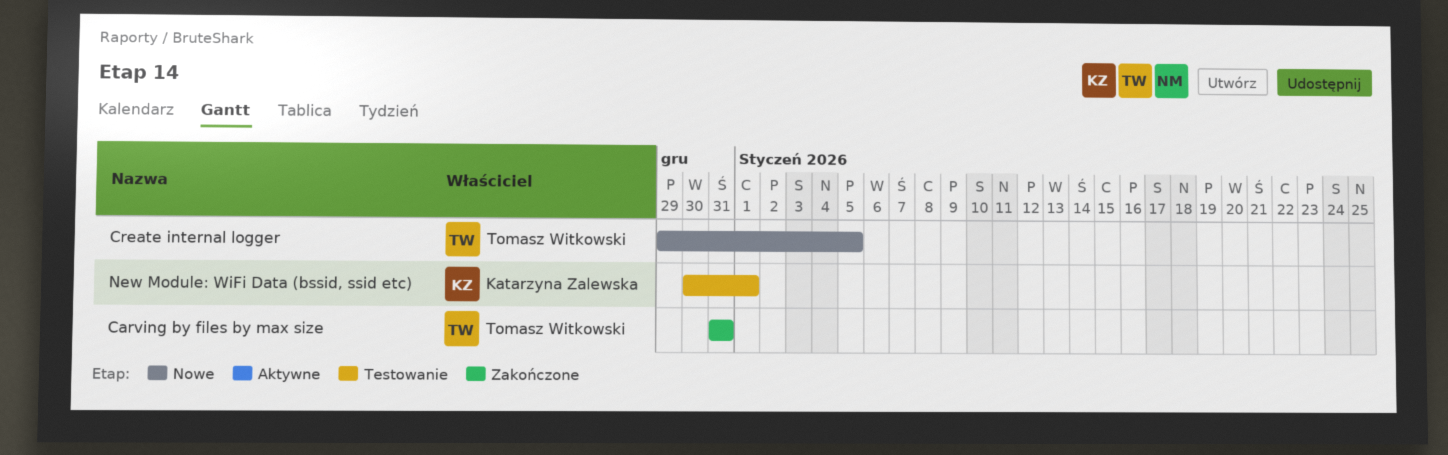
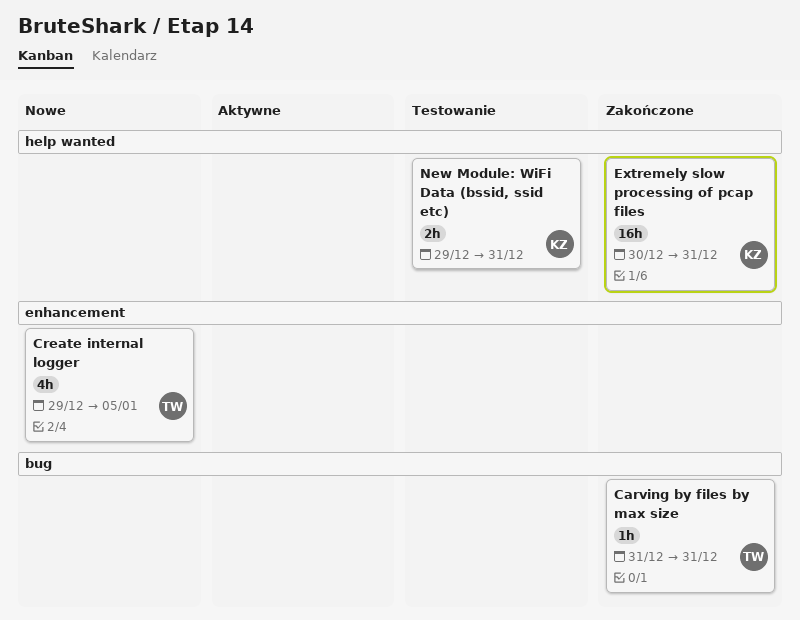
Extremely slow processing of pcap files: none -> present
New Module: WiFi Data (bssid, ssid etc), start: Dec 30 -> Dec 29
New Module: WiFi Data (bssid, ssid etc), due: Jan 1 -> Dec 31

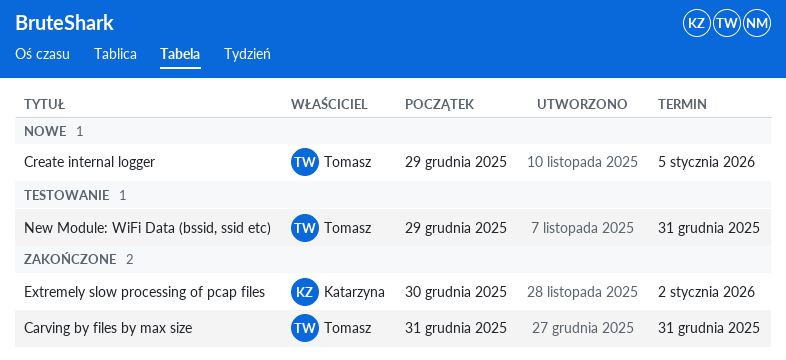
Extremely slow processing of pcap files, due: Dec 31 -> Jan 2
New Module: WiFi Data (bssid, ssid etc), owner: Katarzyna -> Tomasz

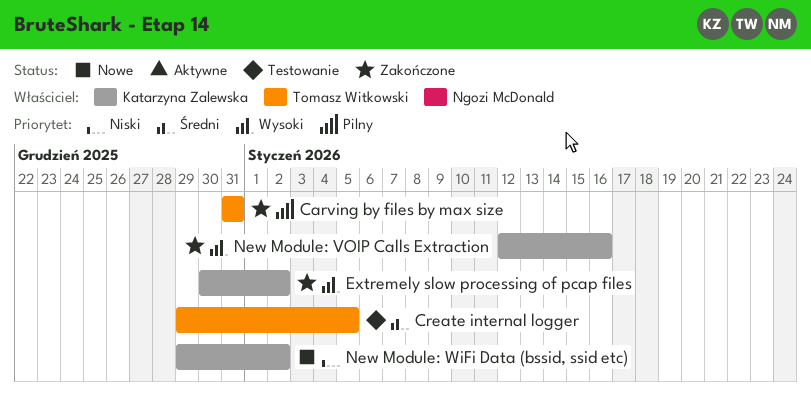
Create internal logger, status: Nowe -> Testowanie
New Module: VOIP Calls Extraction: none -> present
New Module: WiFi Data (bssid, ssid etc), status: Testowanie -> Nowe
New Module: WiFi Data (bssid, ssid etc), owner: Tomasz Witkowski -> Katarzyna Zalewska
New Module: WiFi Data (bssid, ssid etc), due: Dec 31 -> Jan 2

